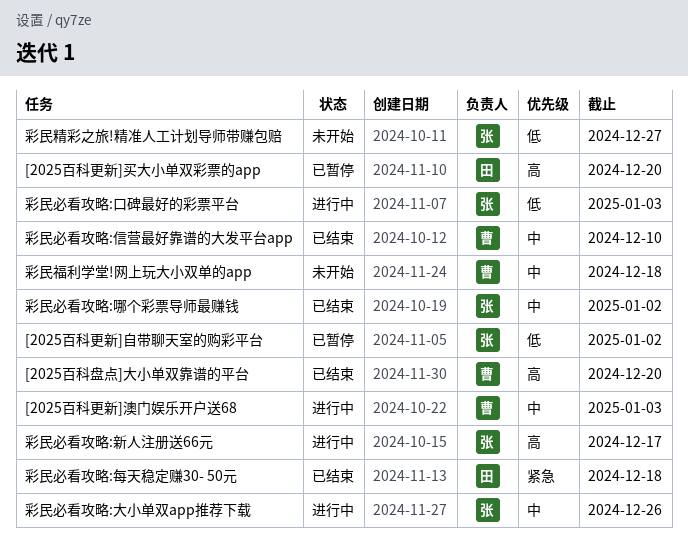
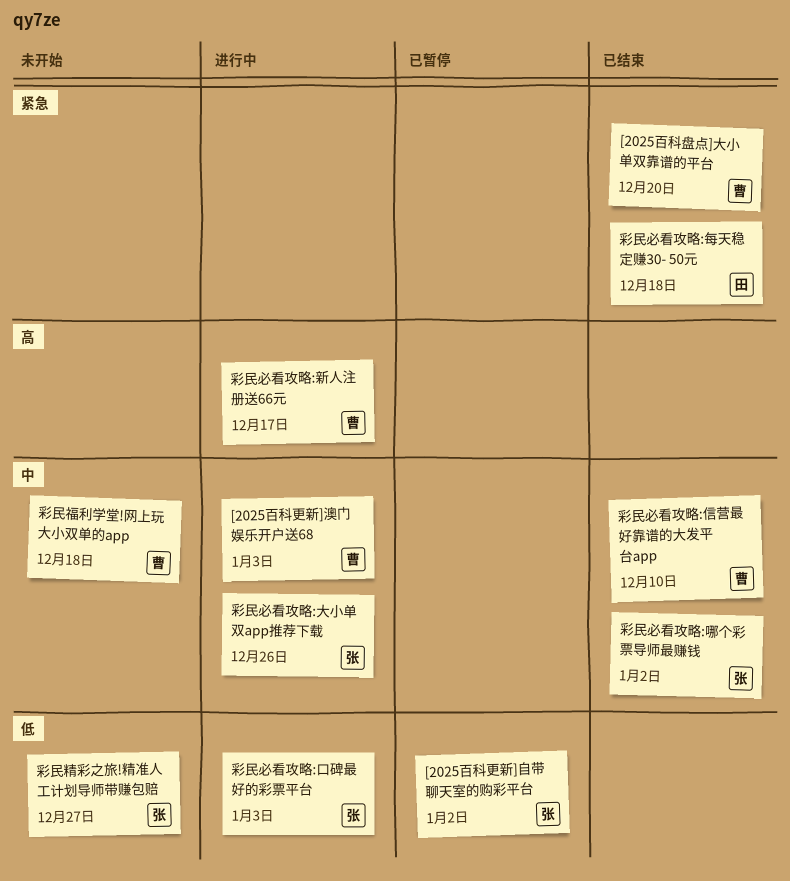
[2025百科更新]买大小单双彩票的app: present -> none
[2025百科盘点]大小单双靠谱的平台, priority: 高 -> 紧急
彩民必看攻略:新人注册送66元, owner: 张 -> 曹

